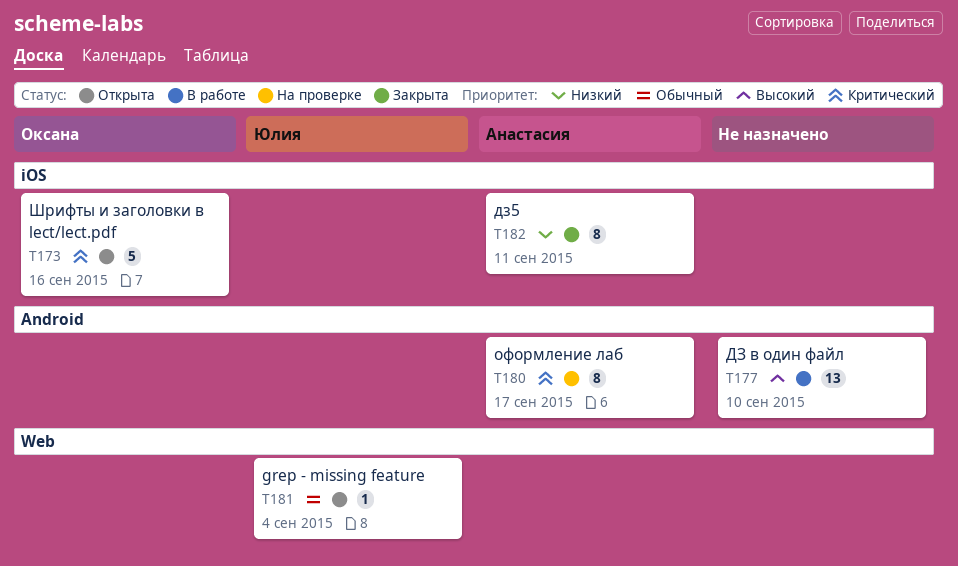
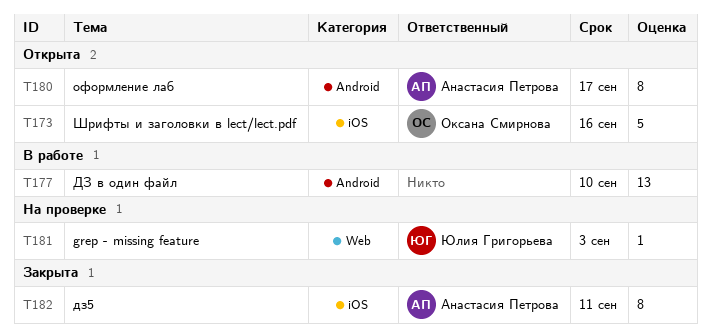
T180, status: На проверке -> Открыта
T181, status: Открыта -> На проверке
T181, due: Sep 4 -> Sep 3

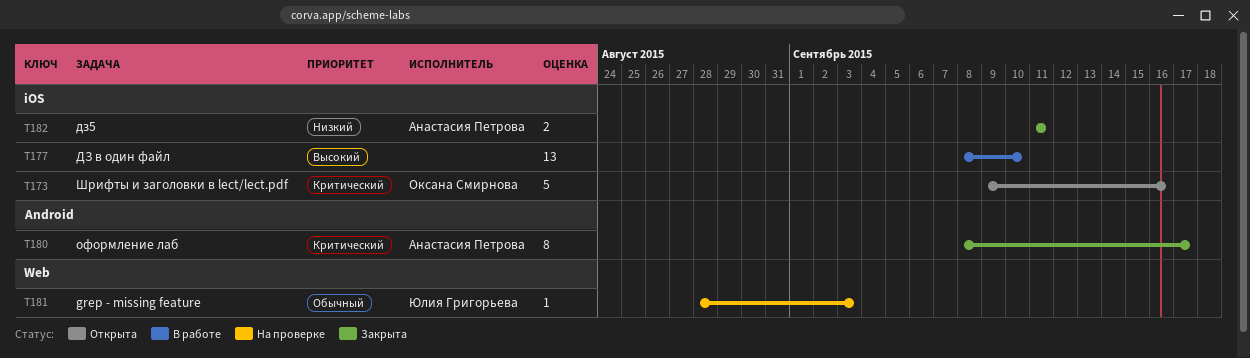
T177, label: Android -> iOS
T180, status: Открыта -> Закрыта
T182, estimate: 8 -> 2

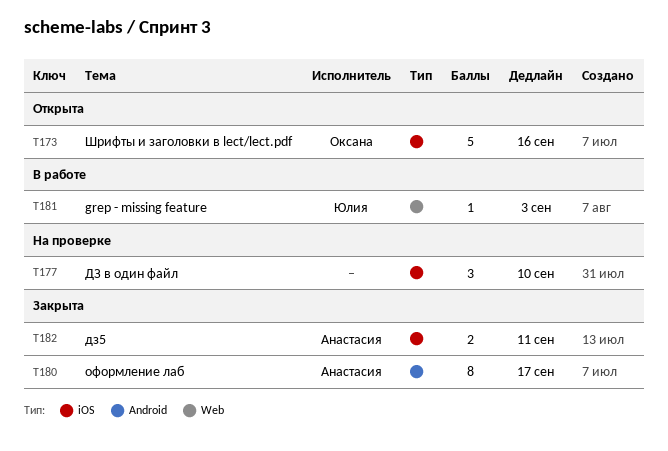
T177, status: В работе -> На проверке
T177, estimate: 13 -> 3
T181, status: На проверке -> В работе

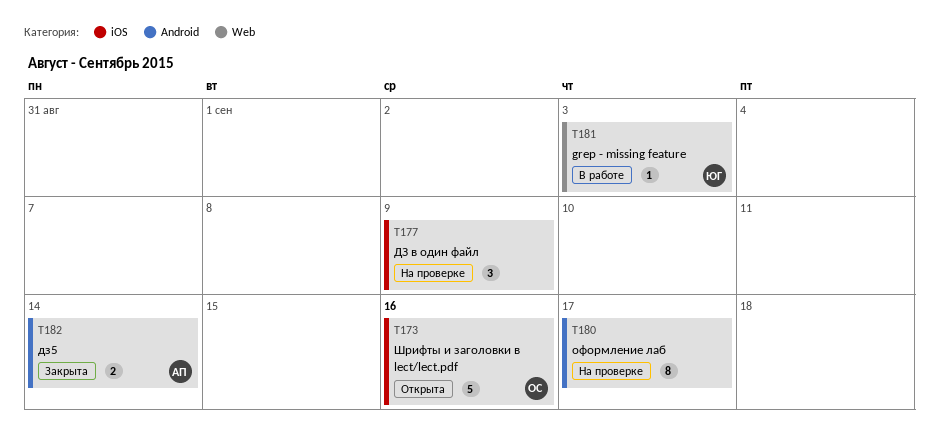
T177, due: Sep 10 -> Sep 9
T180, status: Закрыта -> На проверке
T180, owner: Анастасия -> none
T182, label: iOS -> Android
T182, due: Sep 11 -> Sep 14

